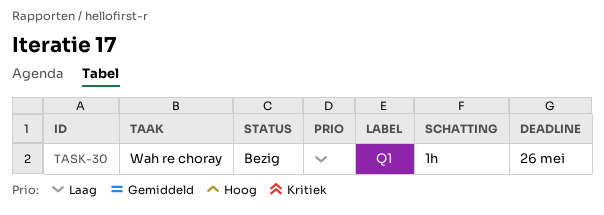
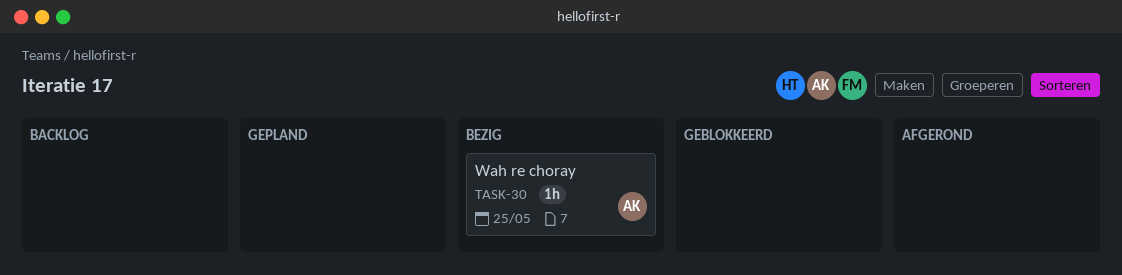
TASK-30, due: May 26 -> May 25

